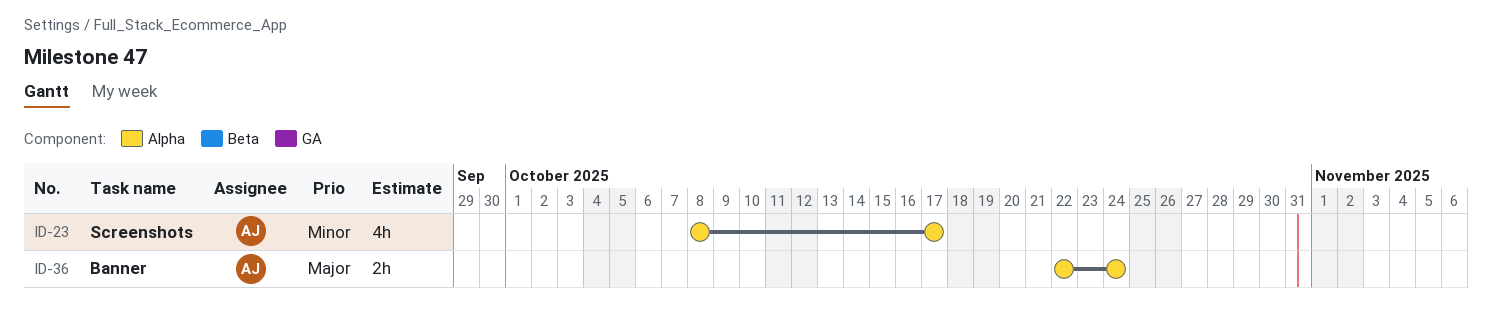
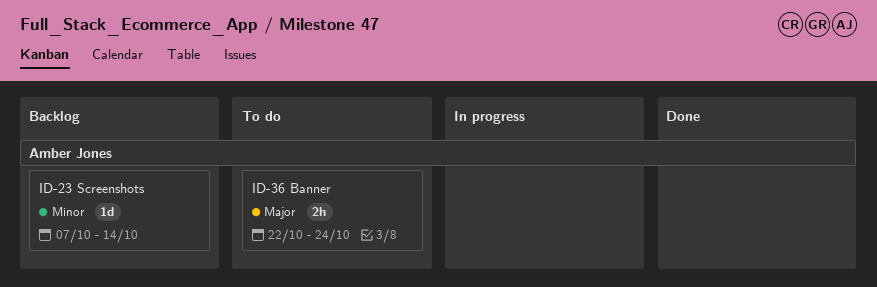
ID-23, estimate: 4h -> 1d
ID-23, start: Oct 8 -> Oct 7
ID-23, due: Oct 17 -> Oct 14

